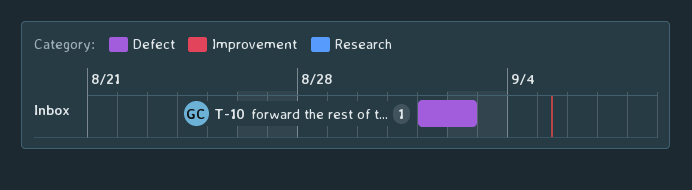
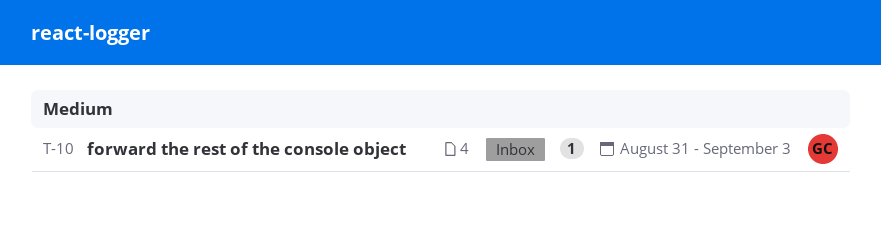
T-10, start: Sep 1 -> Aug 31
T-10, due: Sep 2 -> Sep 3

